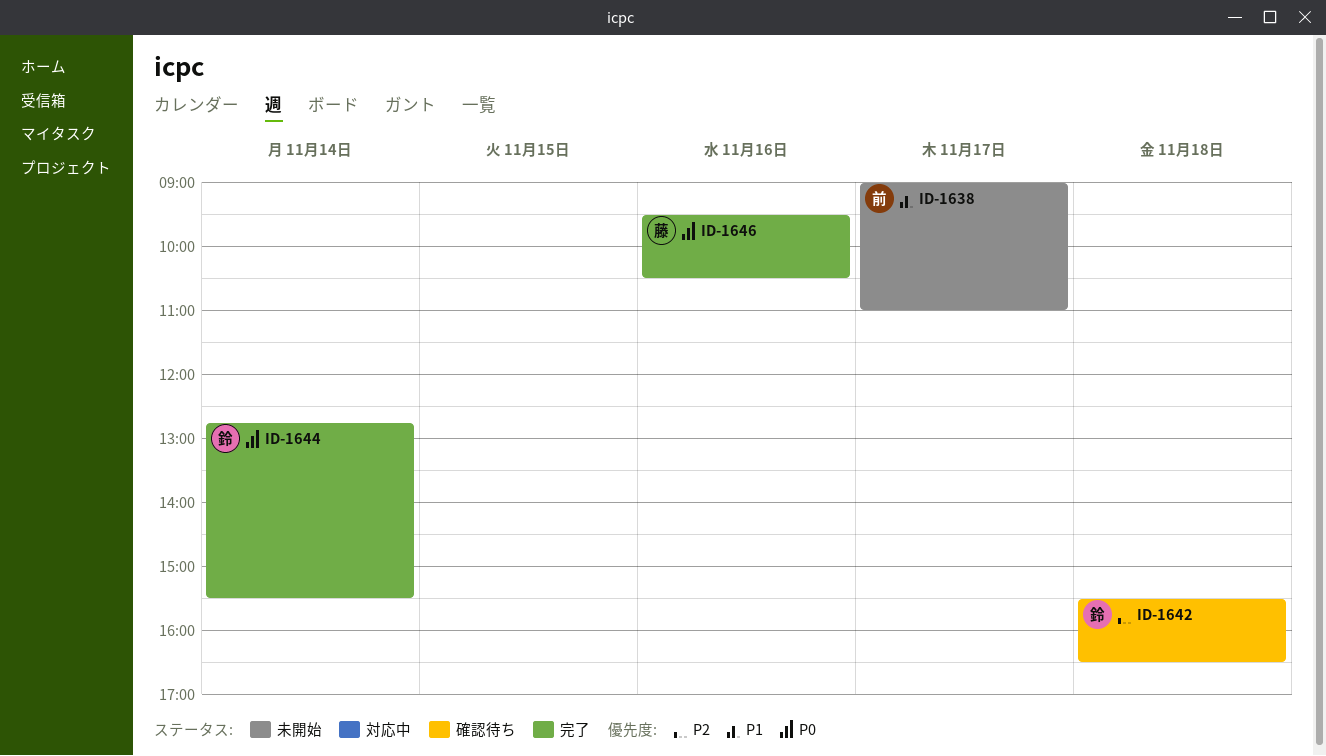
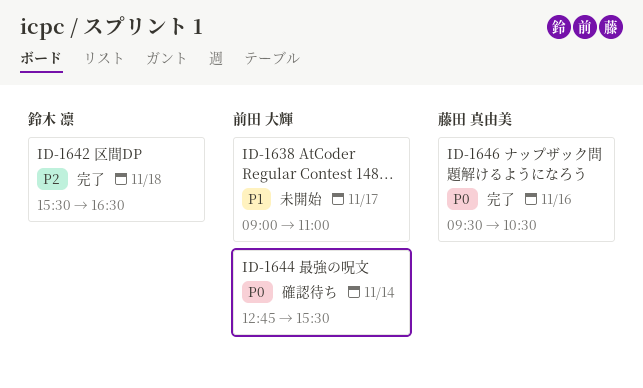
ID-1642, status: 確認待ち -> 完了
ID-1644, status: 完了 -> 確認待ち
ID-1644, owner: 鈴木 凛 -> 前田 大輝

